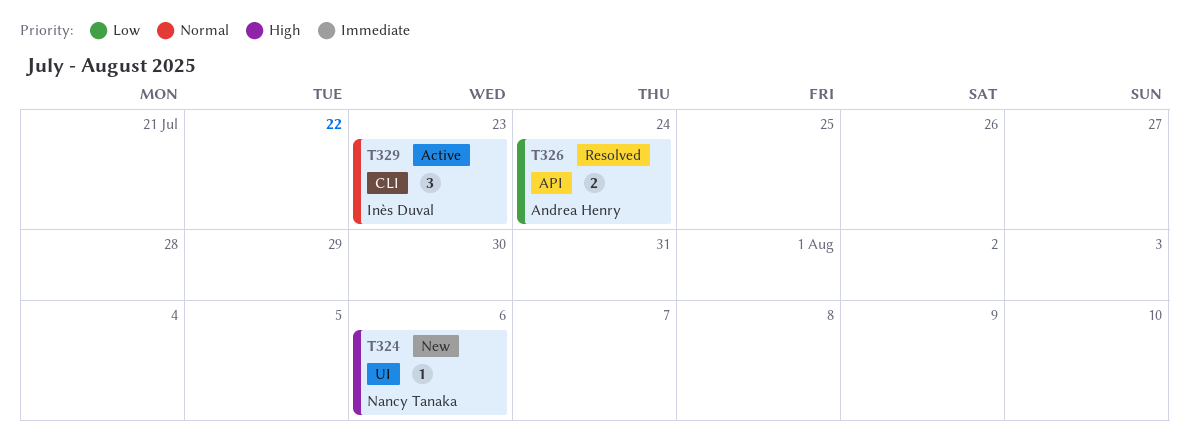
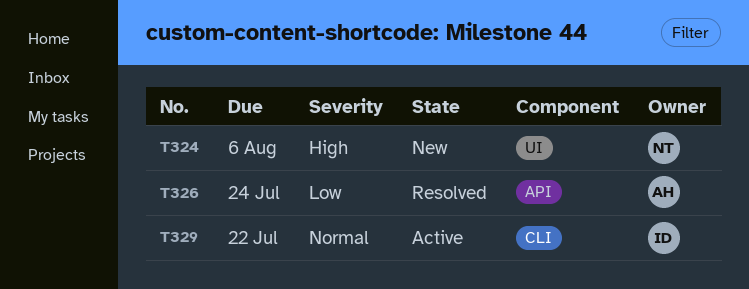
T329, due: Jul 23 -> Jul 22

